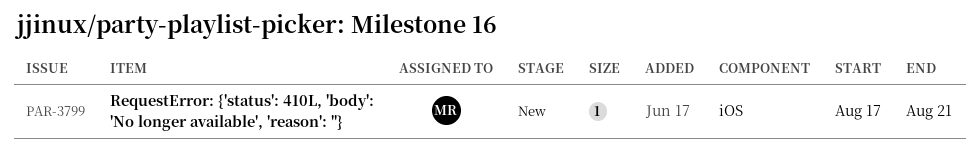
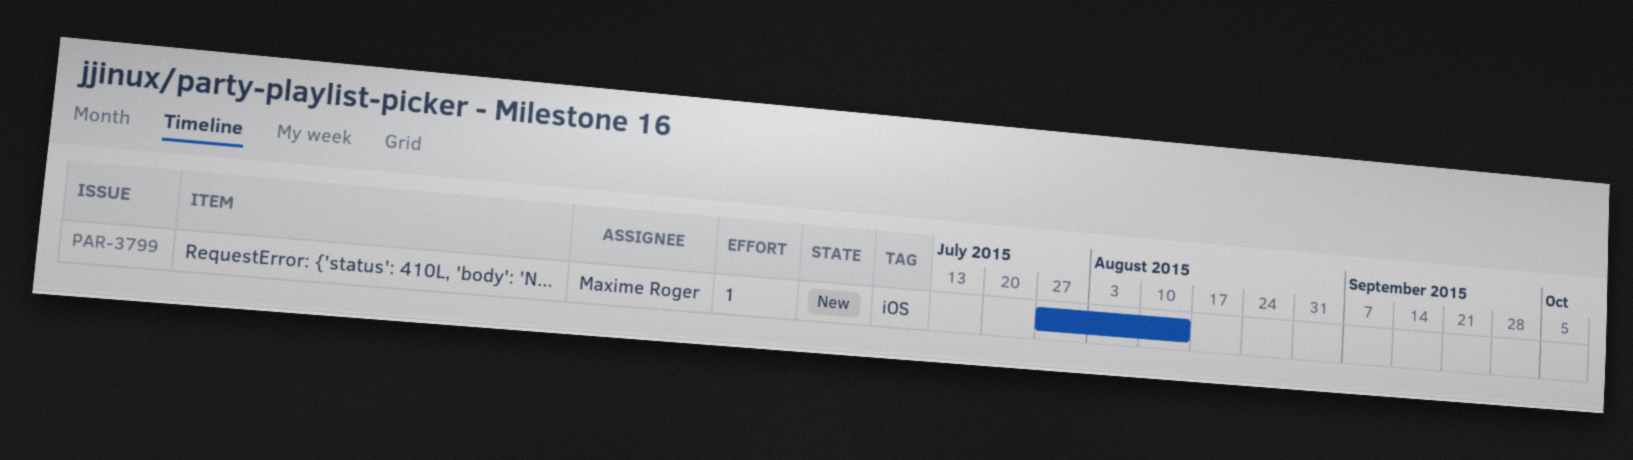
PAR-3799, start: Aug 17 -> Jul 27
PAR-3799, due: Aug 21 -> Aug 14

